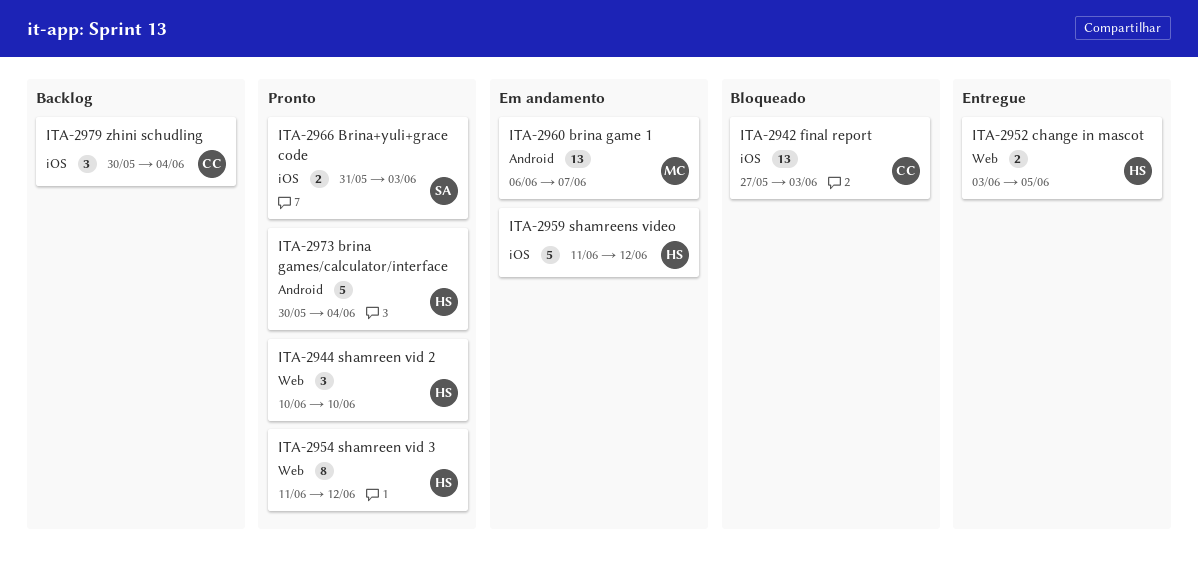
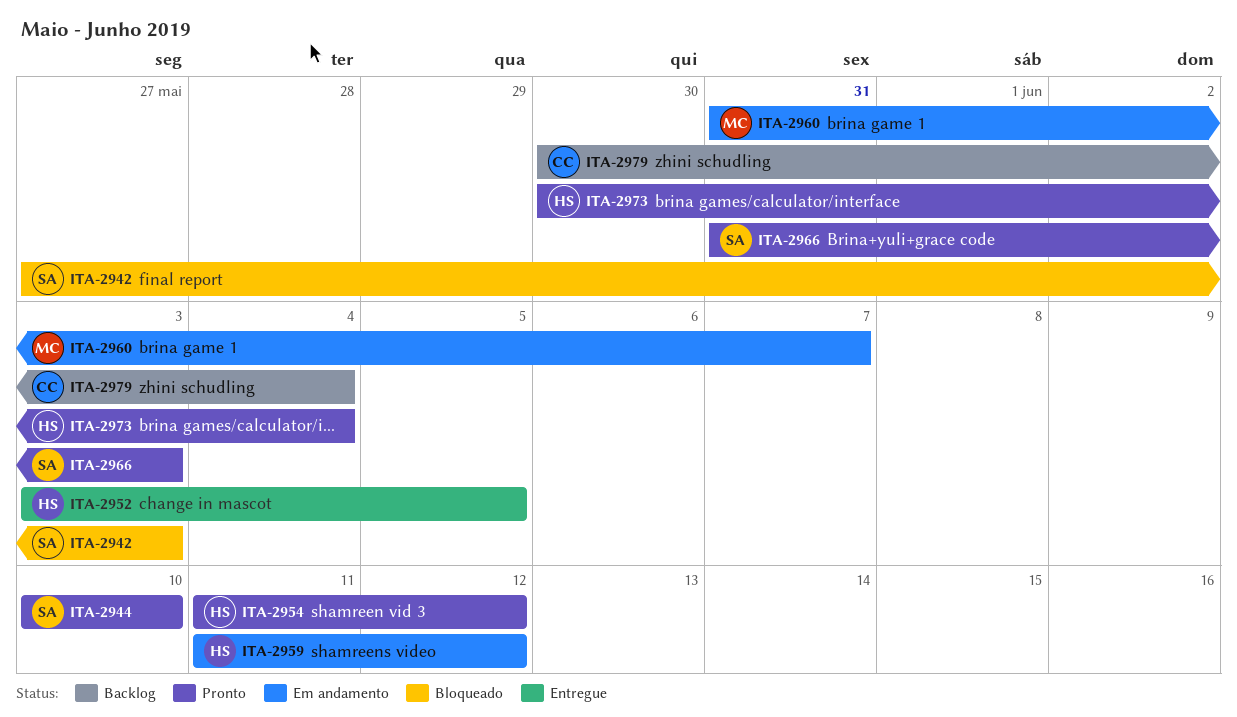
ITA-2942, owner: CC -> SA
ITA-2944, owner: HS -> SA
ITA-2960, start: Jun 6 -> May 31

